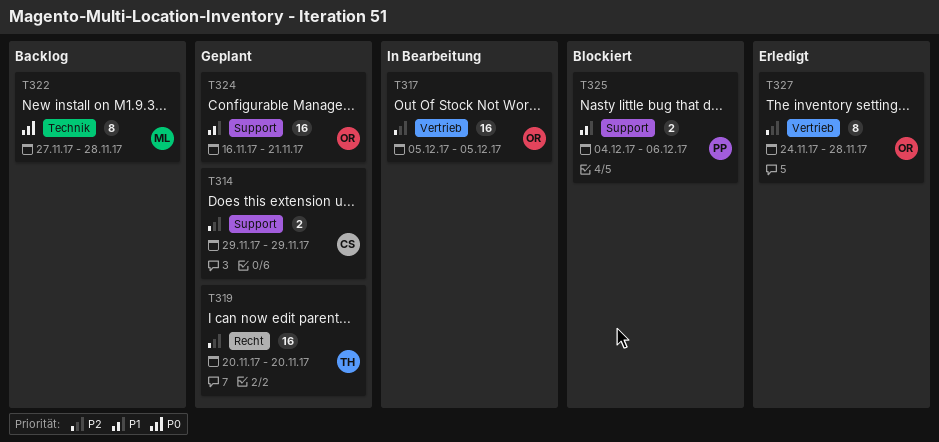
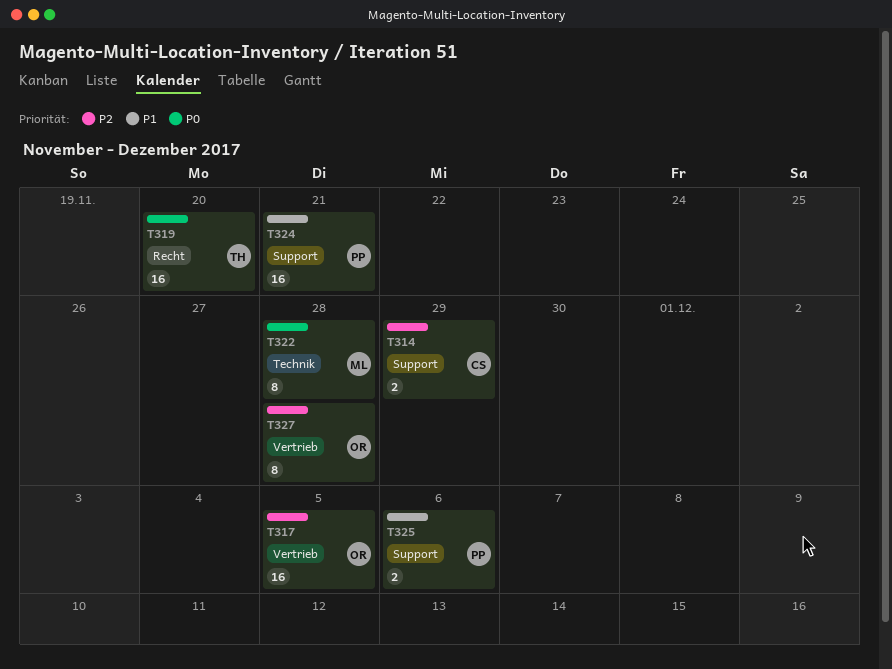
T319, priority: P2 -> P0
T324, owner: OR -> PP

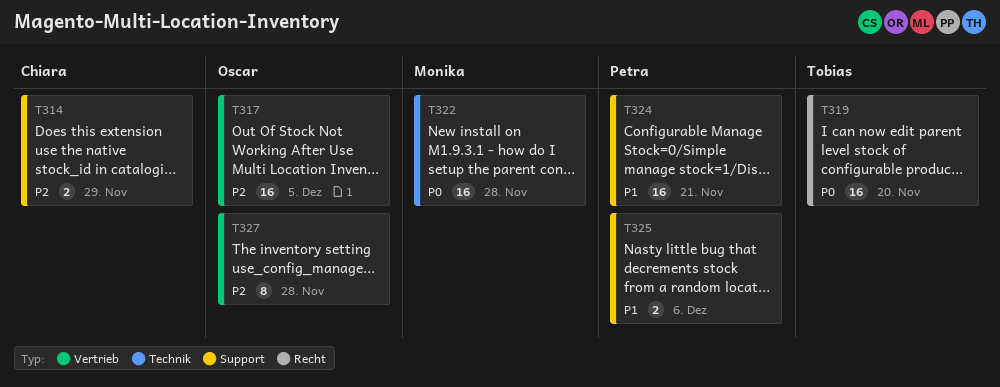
T322, estimate: 8 -> 16

